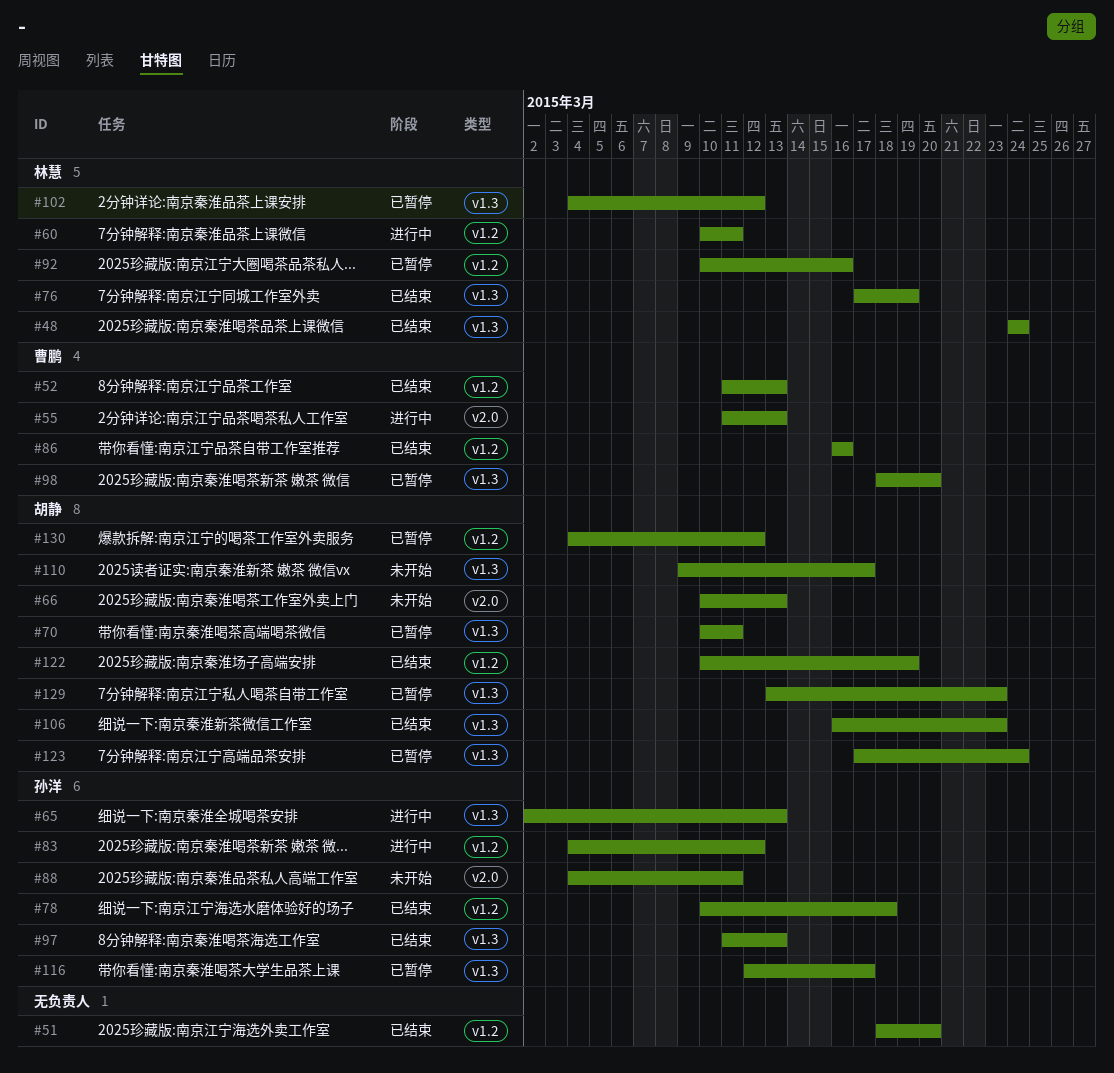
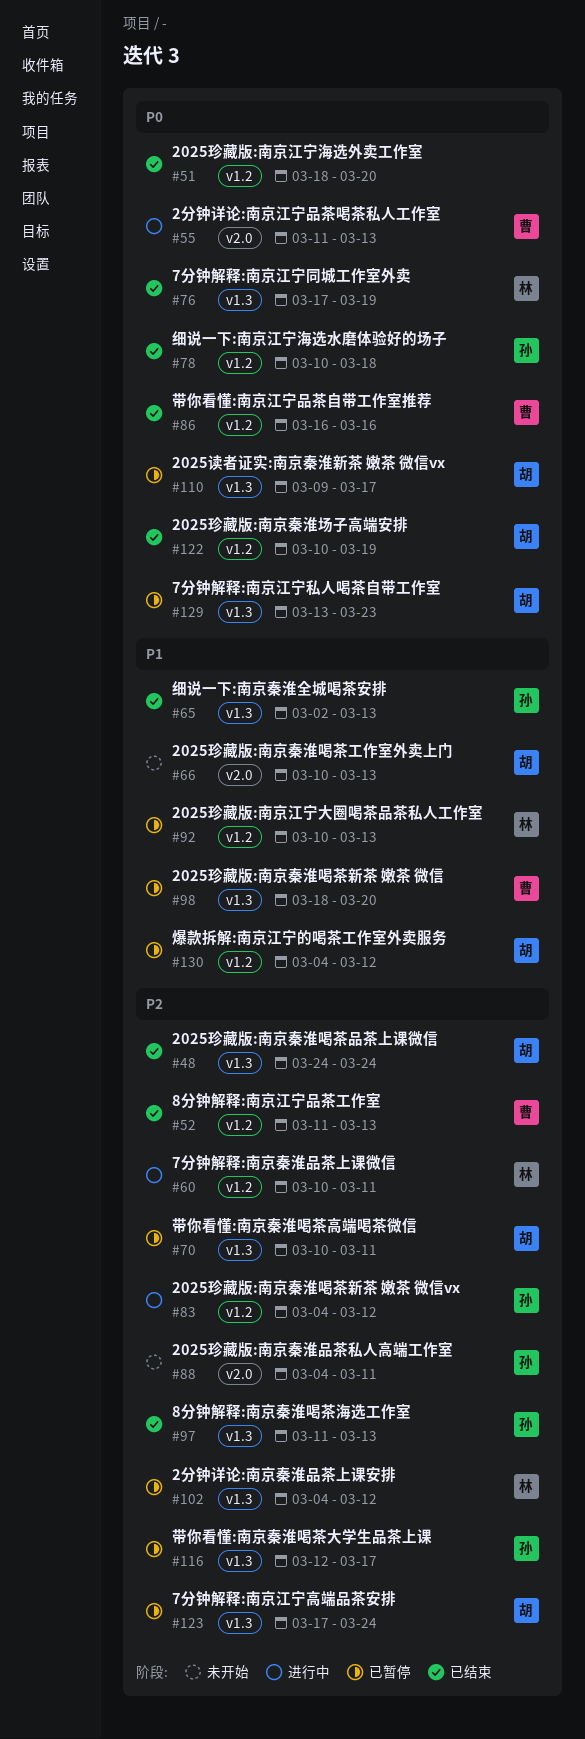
#48, owner: 林慧 -> 胡静
#65, status: 进行中 -> 已结束
#92, due: Mar 16 -> Mar 13
#106: present -> none
#110, status: 未开始 -> 已暂停

